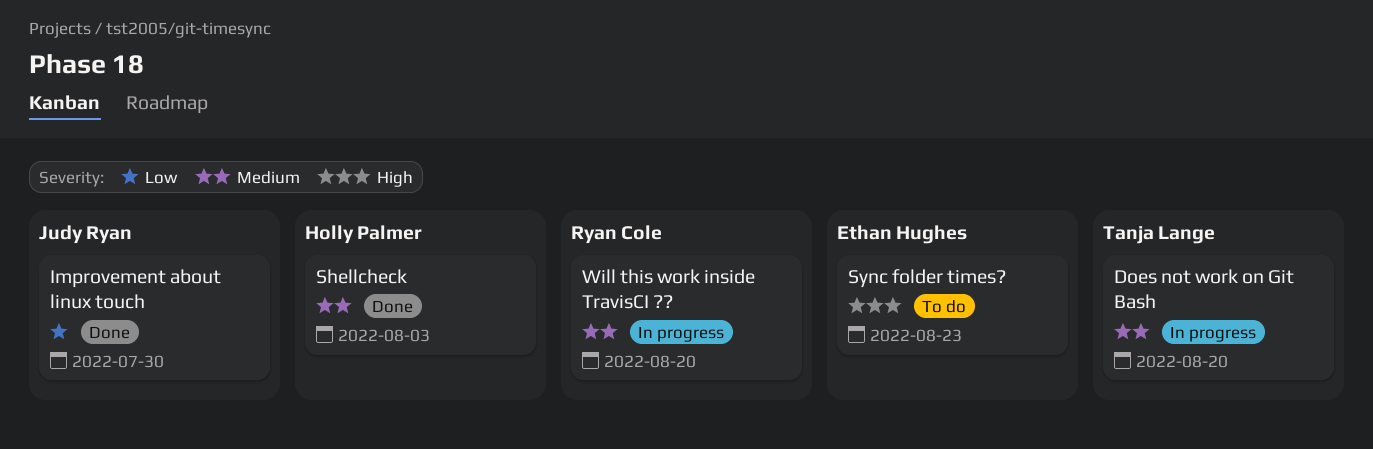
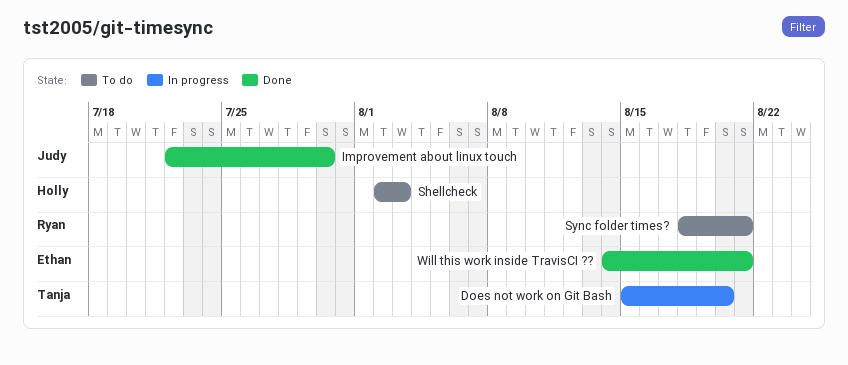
Shellcheck, status: Done -> To do
Sync folder times?, owner: Ethan Hughes -> Ryan Cole
Sync folder times?, due: Aug 23 -> Aug 21
Will this work inside TravisCI ??, status: In progress -> Done
Will this work inside TravisCI ??, owner: Ryan Cole -> Ethan Hughes
Will this work inside TravisCI ??, due: Aug 20 -> Aug 21

